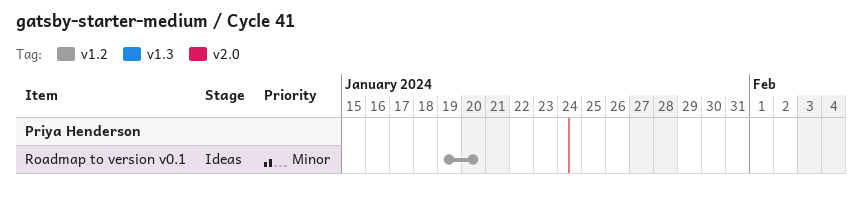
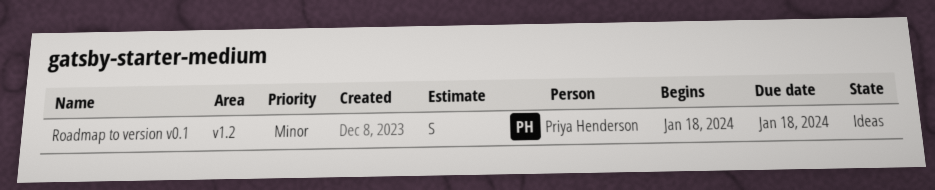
Roadmap to version v0.1, start: Jan 19 -> Jan 18
Roadmap to version v0.1, due: Jan 20 -> Jan 18

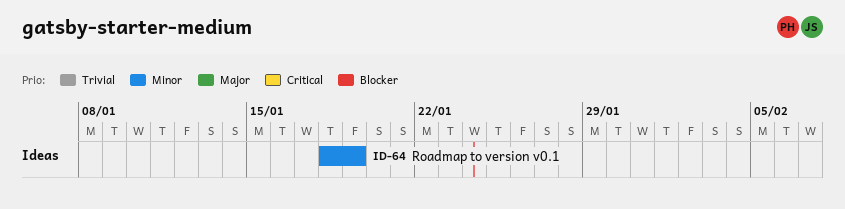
Roadmap to version v0.1, due: Jan 18 -> Jan 19

